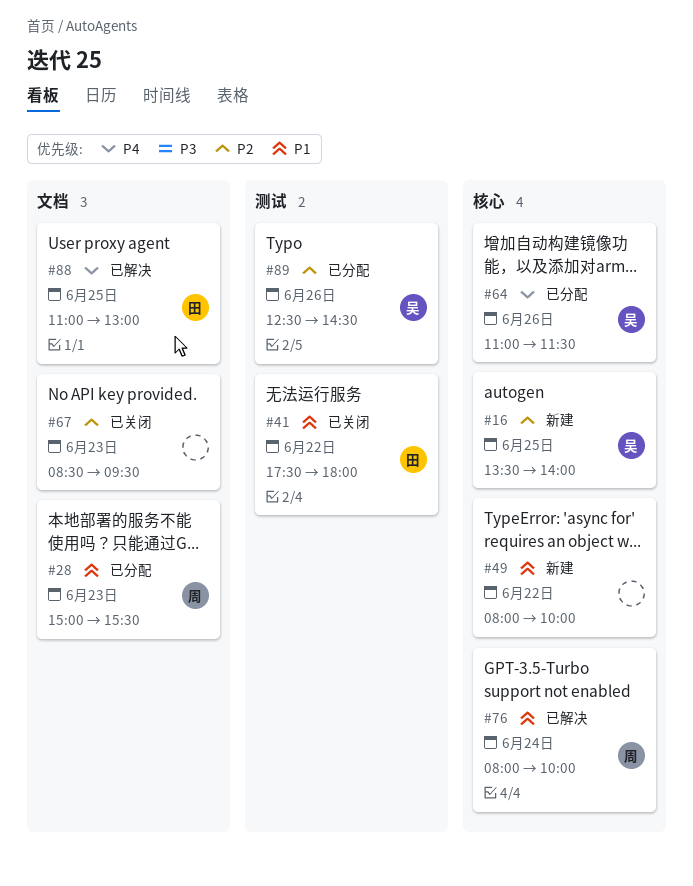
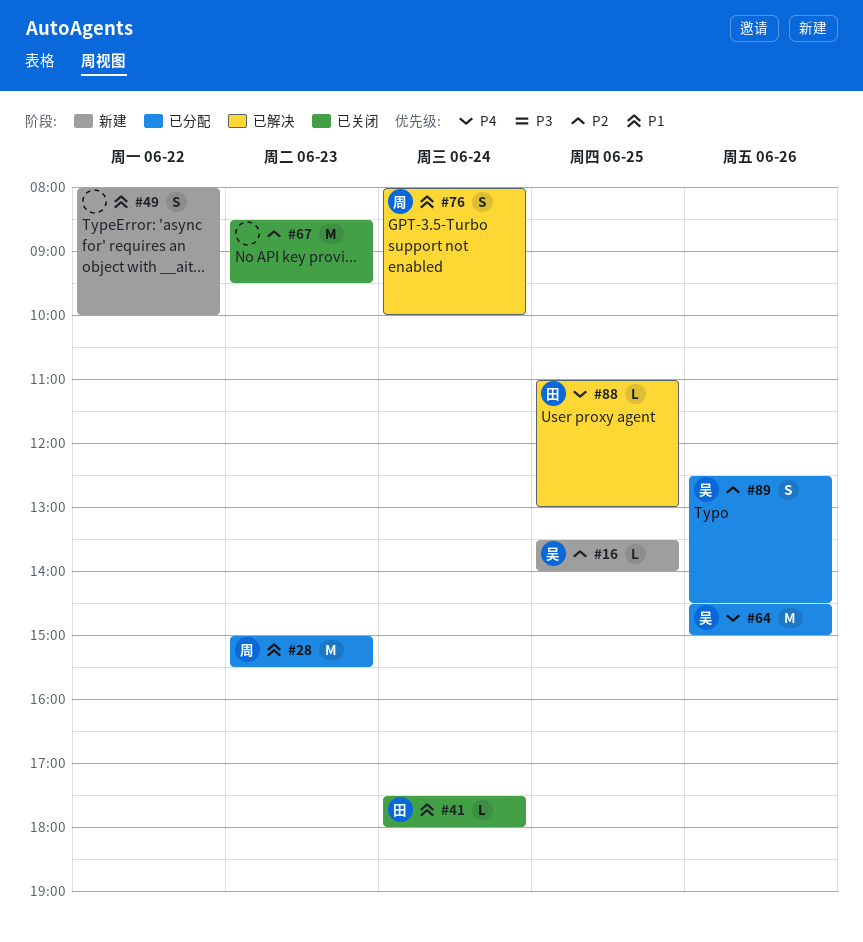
#41, day: Jun 22 -> Jun 24
#64, begins: 11:00 -> 14:30
#64, ends: 11:30 -> 15:00

